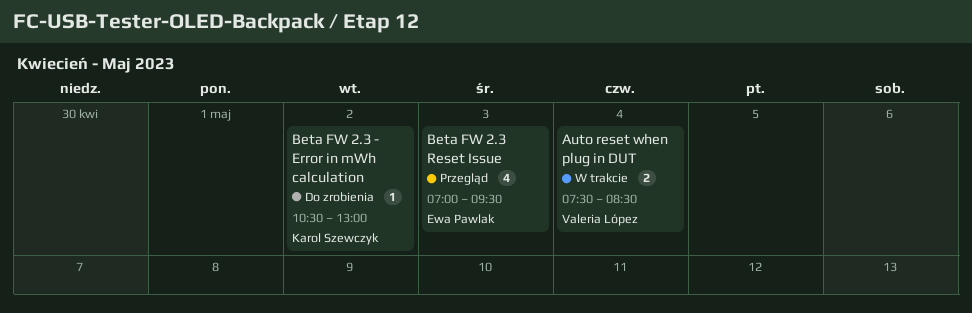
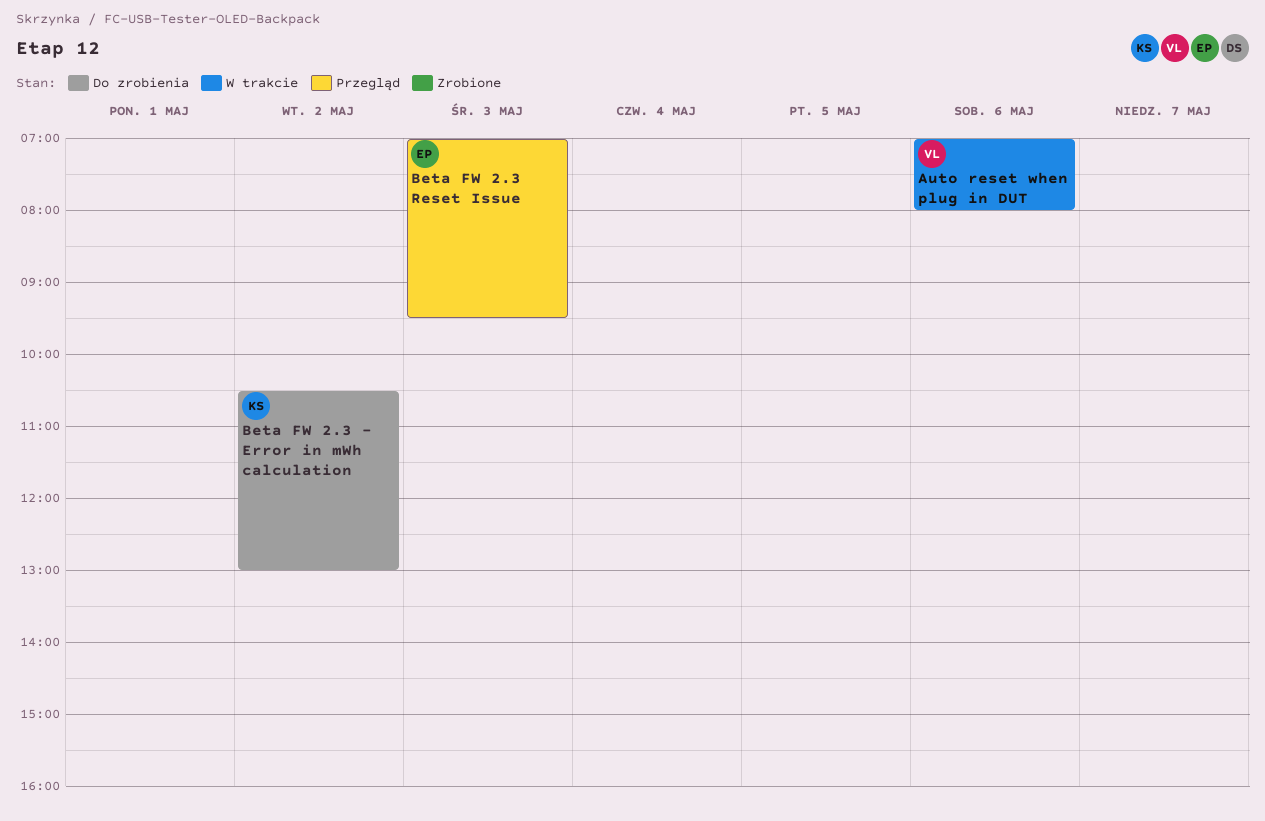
Auto reset when plug in DUT, day: May 4 -> May 6
Auto reset when plug in DUT, begins: 07:30 -> 07:00
Auto reset when plug in DUT, ends: 08:30 -> 08:00

